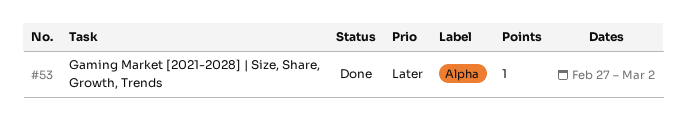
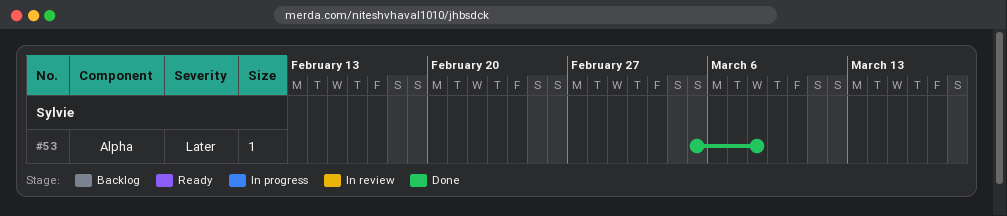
#53, start: Feb 27 -> Mar 5
#53, due: Mar 2 -> Mar 8

